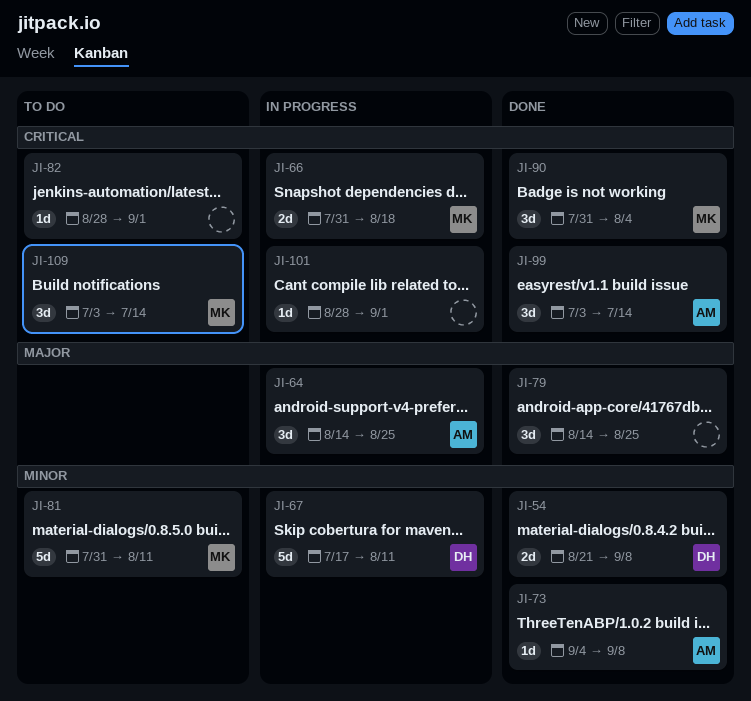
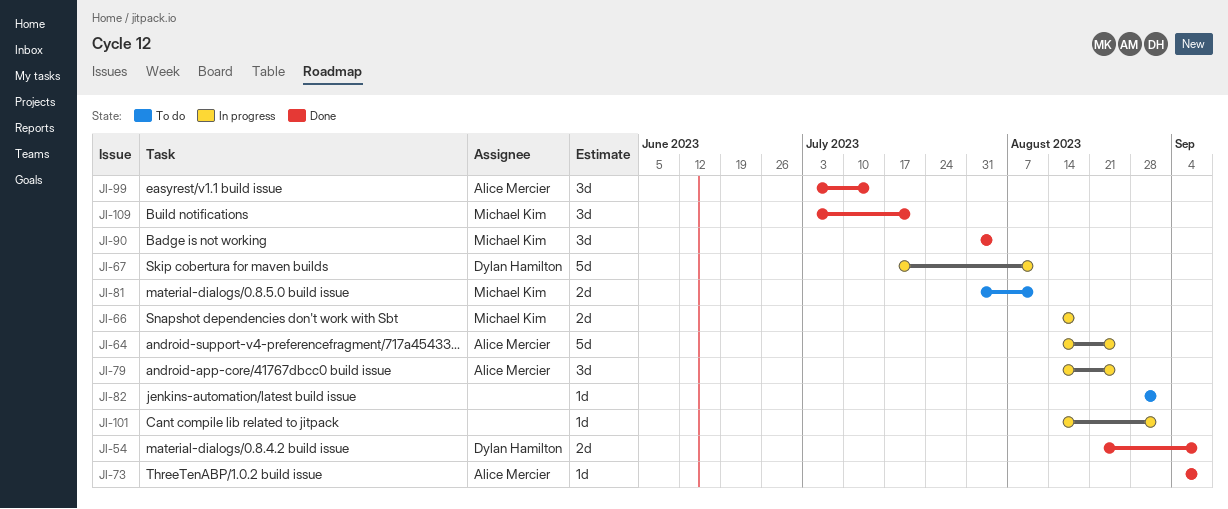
JI-64, estimate: 3d -> 5d
JI-66, start: Jul 31 -> Aug 14
JI-79, status: Done -> In progress
JI-79, owner: none -> Alice Mercier
JI-81, estimate: 5d -> 2d
JI-101, start: Aug 28 -> Aug 14
JI-109, status: To do -> Done
JI-109, due: Jul 14 -> Jul 21

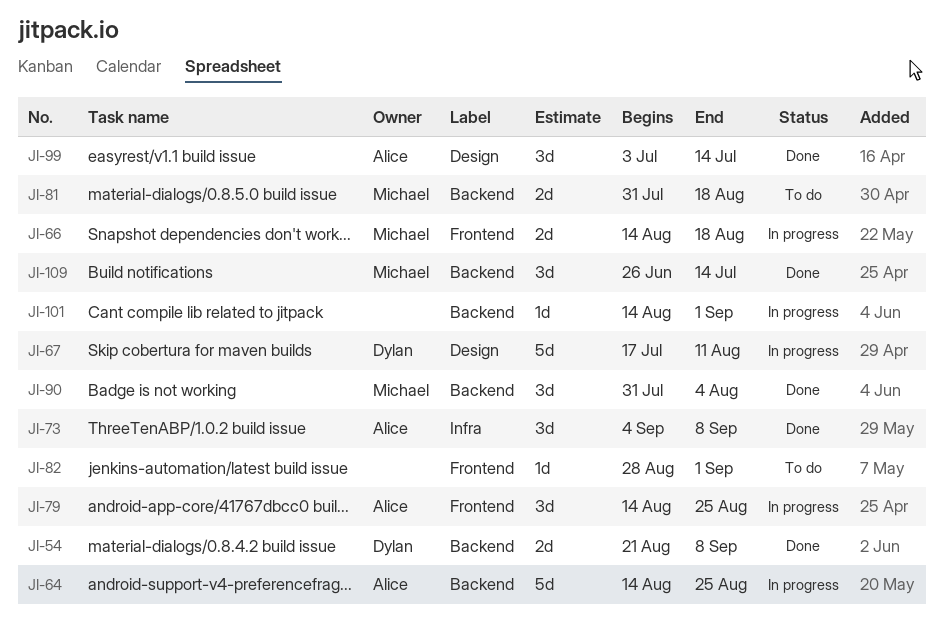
JI-73, estimate: 1d -> 3d
JI-81, due: Aug 11 -> Aug 18
JI-109, start: Jul 3 -> Jun 26
JI-109, due: Jul 21 -> Jul 14

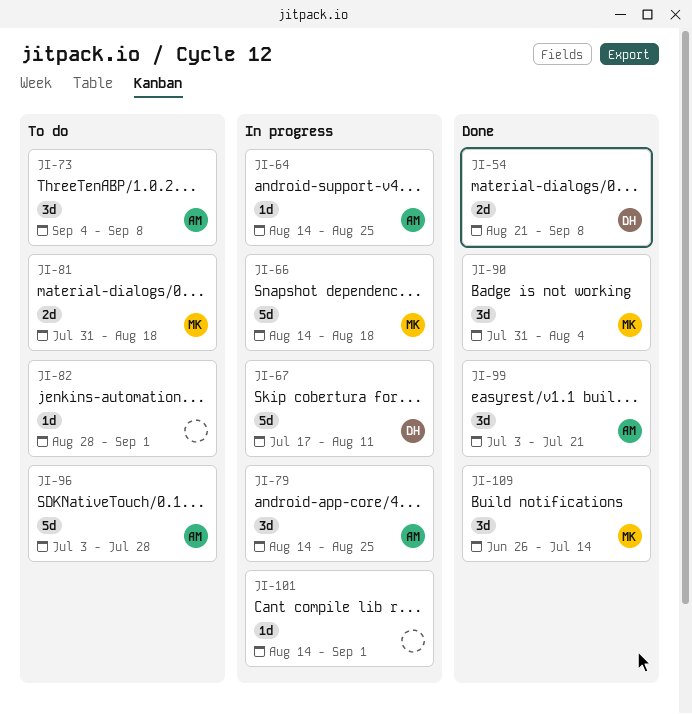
JI-64, estimate: 5d -> 1d
JI-66, estimate: 2d -> 5d
JI-73, status: Done -> To do
JI-96: none -> present
JI-99, due: Jul 14 -> Jul 21

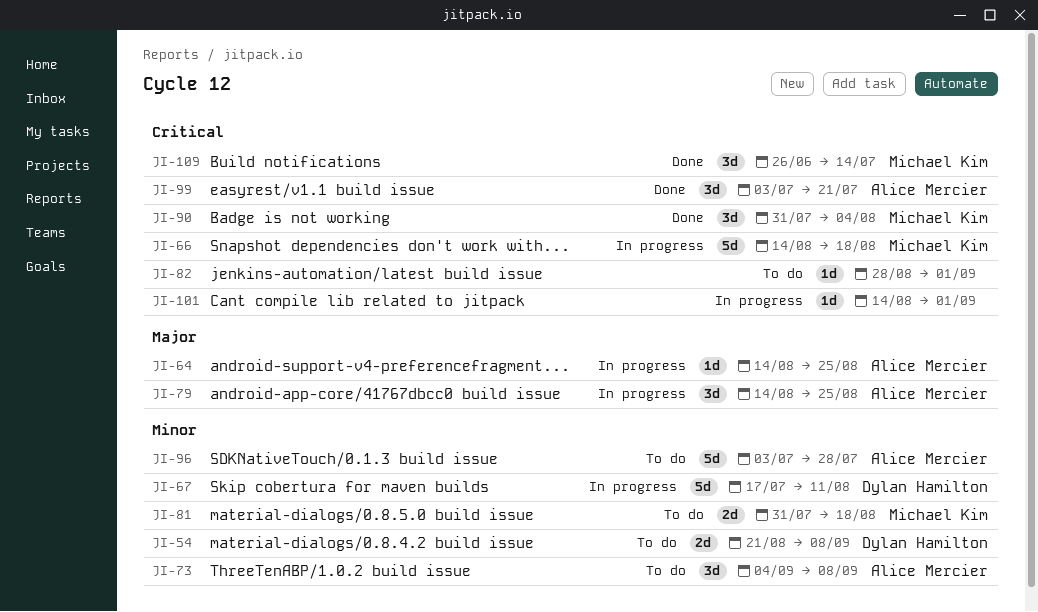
JI-54, status: Done -> To do

